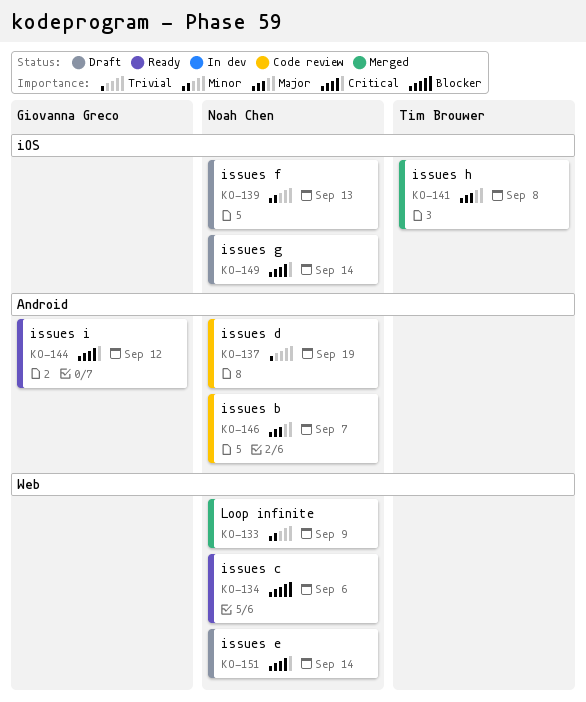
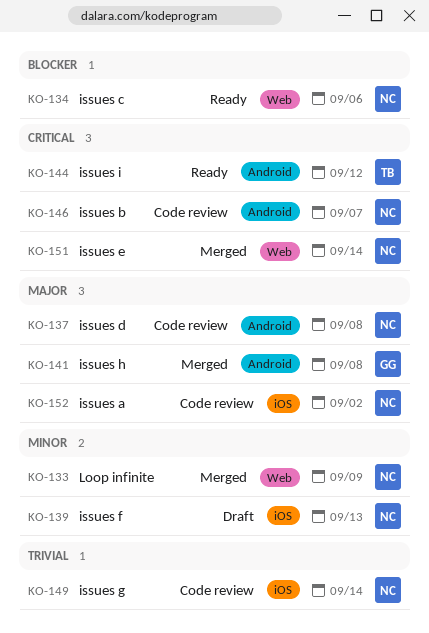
KO-137, priority: Trivial -> Major
KO-137, due: Sep 19 -> Sep 8
KO-141, owner: Tim Brouwer -> Giovanna Greco
KO-141, label: iOS -> Android
KO-144, owner: Giovanna Greco -> Tim Brouwer
KO-146, priority: Major -> Critical
KO-149, status: Draft -> Code review
KO-149, priority: Critical -> Trivial
KO-151, status: Draft -> Merged
KO-152: none -> present

